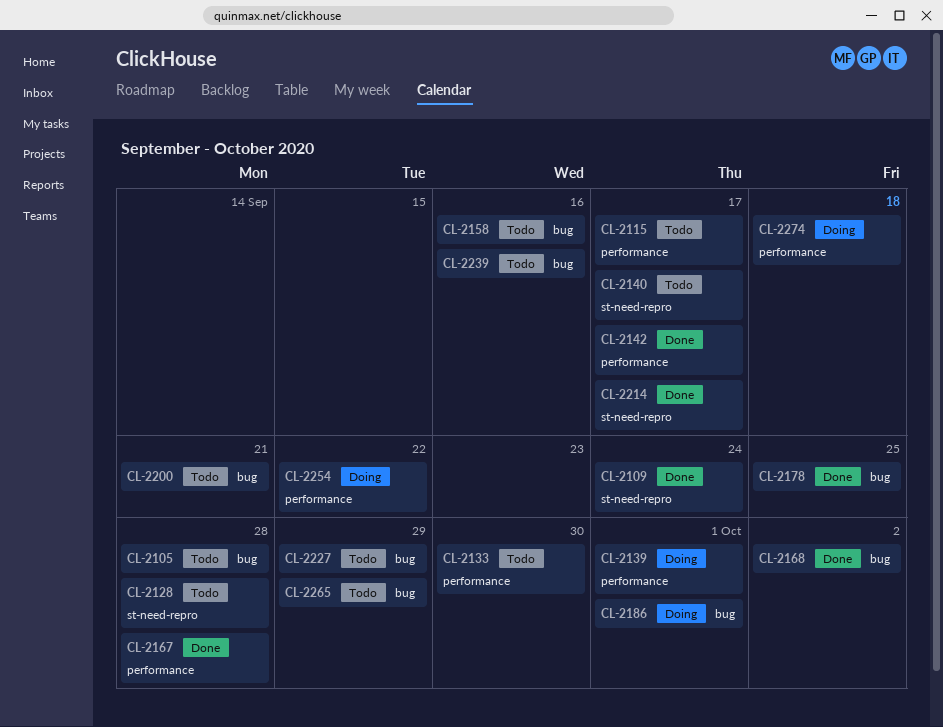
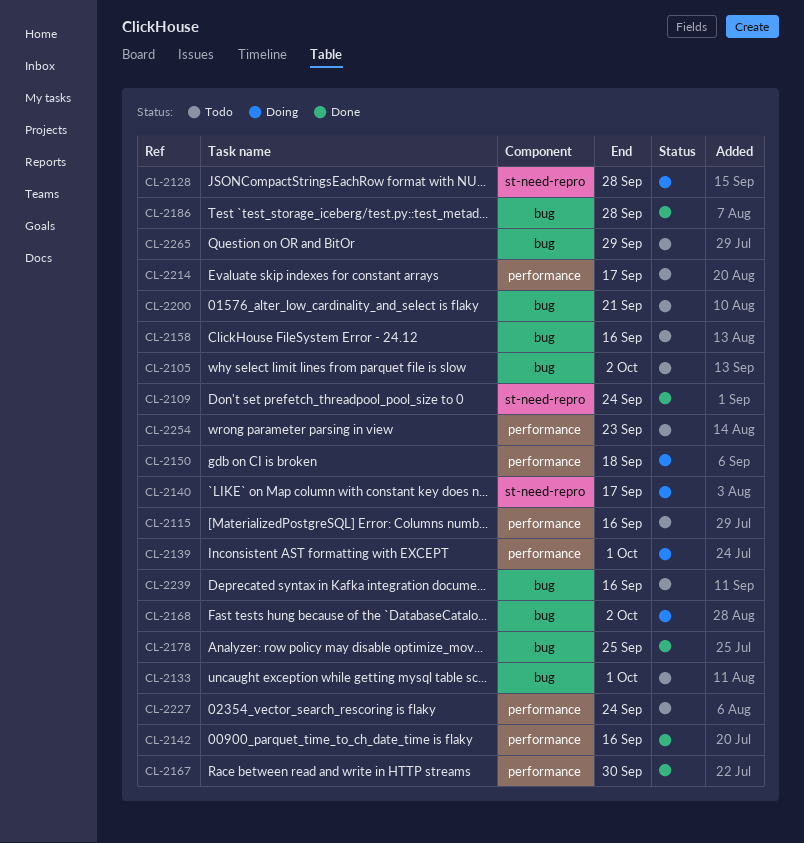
CL-2105, due: Sep 28 -> Oct 2
CL-2115, due: Sep 17 -> Sep 16
CL-2128, status: Todo -> Doing
CL-2133, label: performance -> bug
CL-2133, due: Sep 30 -> Oct 1
CL-2140, status: Todo -> Doing
CL-2142, due: Sep 17 -> Sep 16
CL-2150: none -> present
CL-2167, due: Sep 28 -> Sep 30
CL-2168, status: Done -> Doing
CL-2186, status: Doing -> Done
CL-2186, due: Oct 1 -> Sep 28
CL-2214, status: Done -> Todo
CL-2214, label: st-need-repro -> performance
CL-2227, label: bug -> performance
CL-2227, due: Sep 29 -> Sep 24
CL-2254, status: Doing -> Todo
CL-2254, due: Sep 22 -> Sep 23
CL-2274: present -> none

